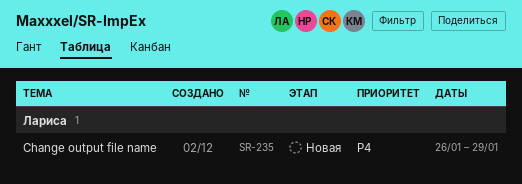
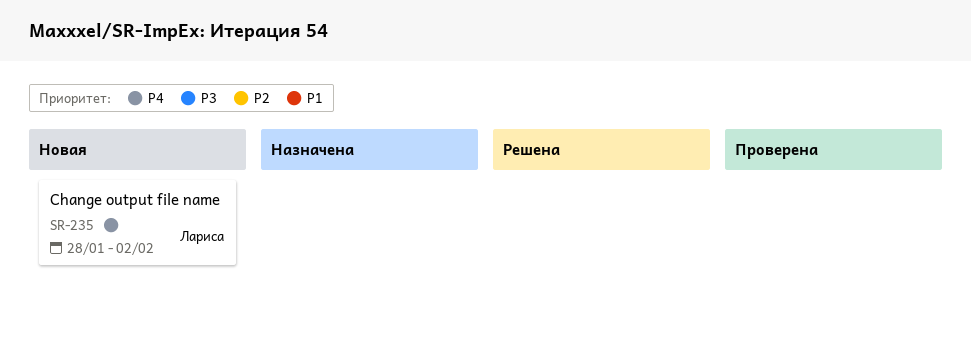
SR-235, start: Jan 26 -> Jan 28
SR-235, due: Jan 29 -> Feb 2

